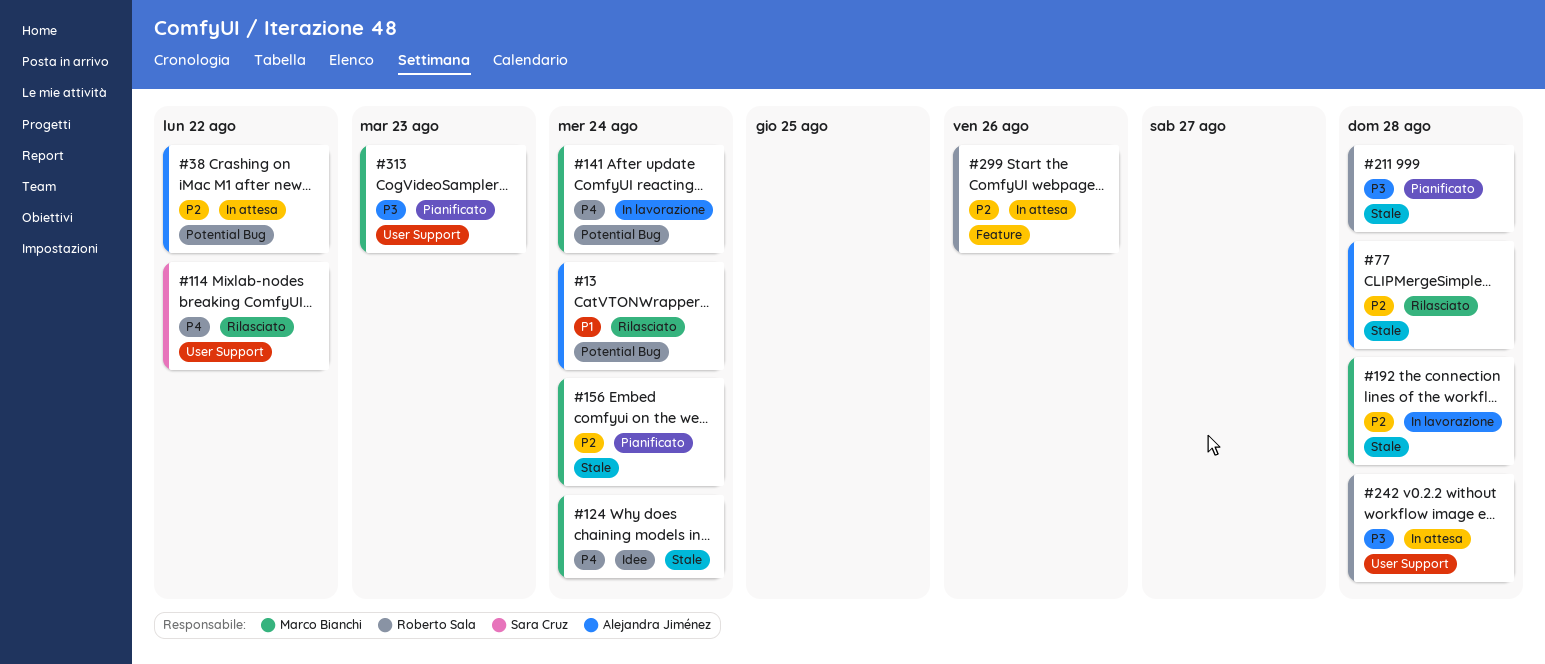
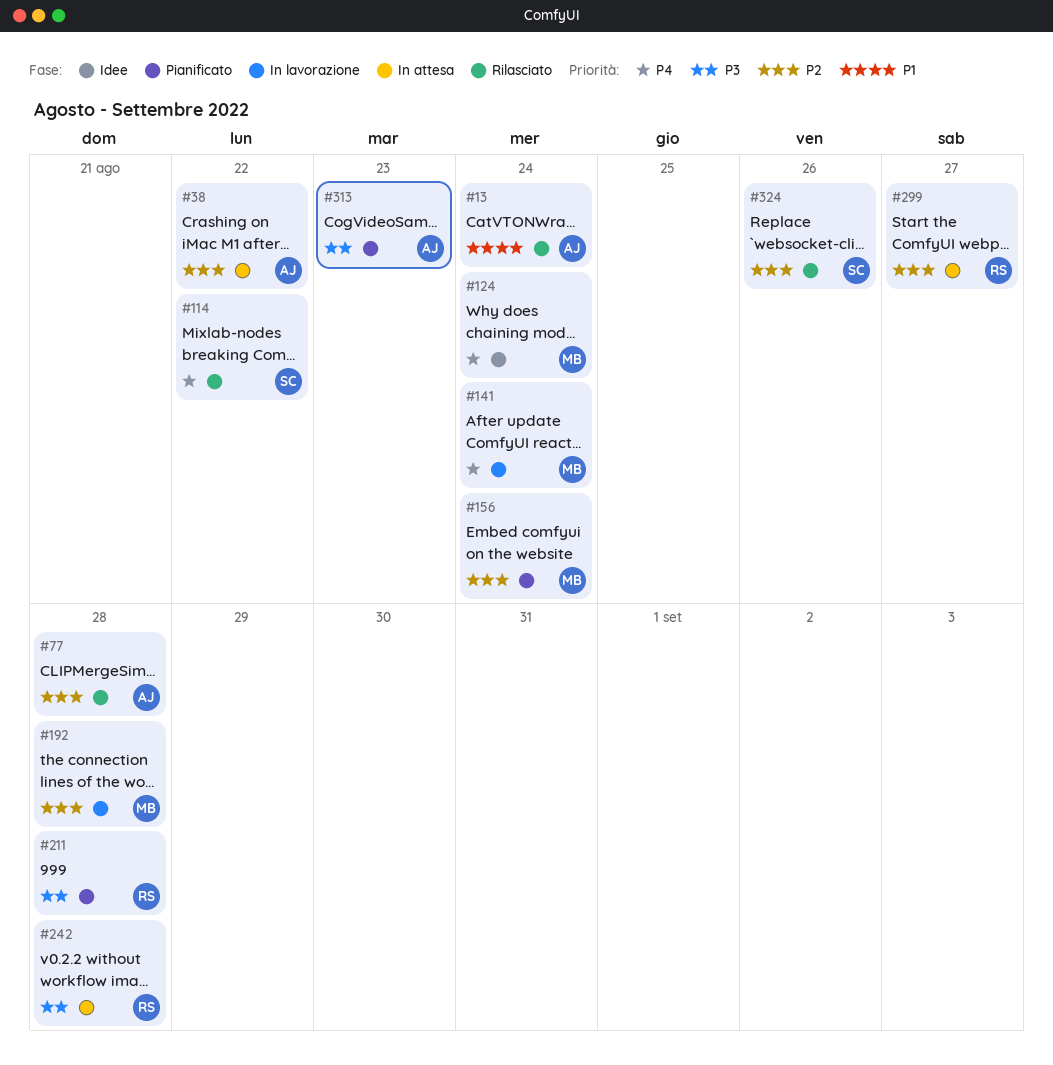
#299, due: Aug 26 -> Aug 27
#313, owner: Marco Bianchi -> Alejandra Jiménez
#324: none -> present

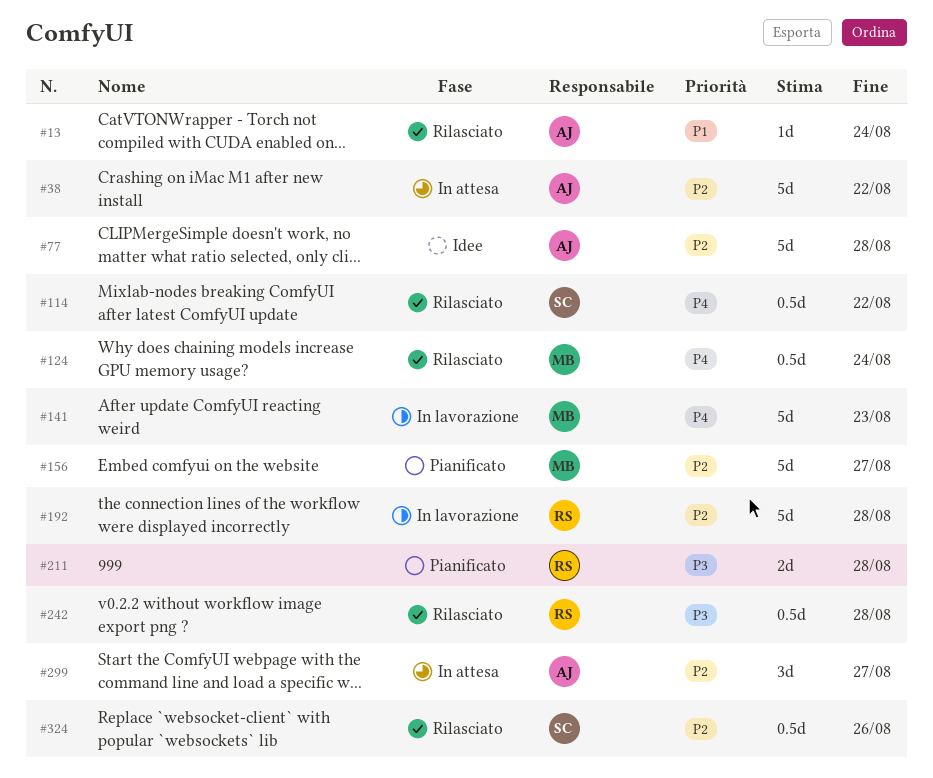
#77, status: Rilasciato -> Idee
#124, status: Idee -> Rilasciato
#141, due: Aug 24 -> Aug 23
#156, due: Aug 24 -> Aug 27
#192, owner: MB -> RS
#242, status: In attesa -> Rilasciato
#299, owner: RS -> AJ
#313: present -> none

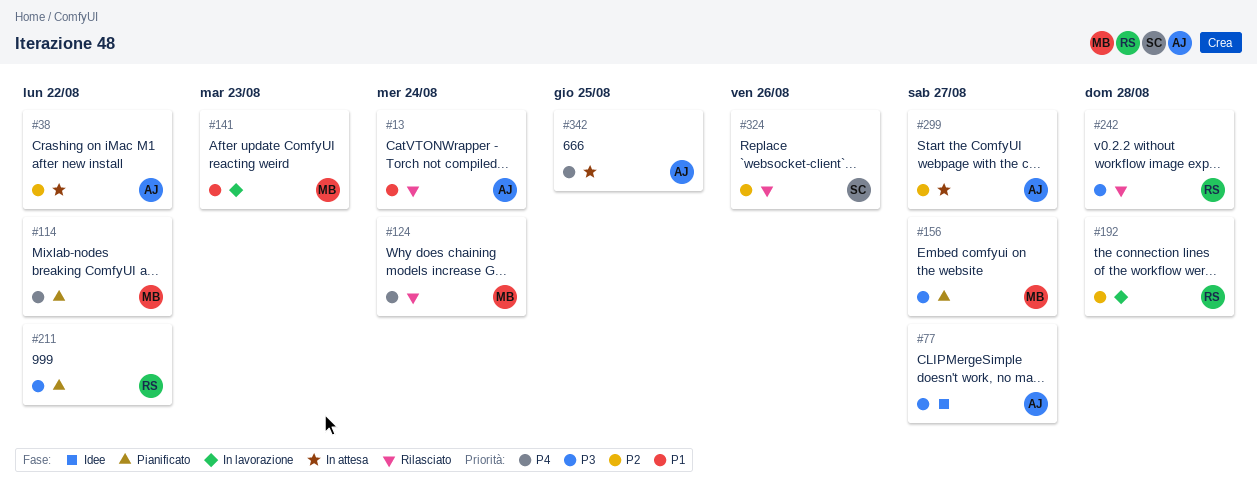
#77, priority: P2 -> P3
#77, due: Aug 28 -> Aug 27
#114, status: Rilasciato -> Pianificato
#114, owner: SC -> MB
#141, priority: P4 -> P1
#156, priority: P2 -> P3
#211, due: Aug 28 -> Aug 22
#342: none -> present

